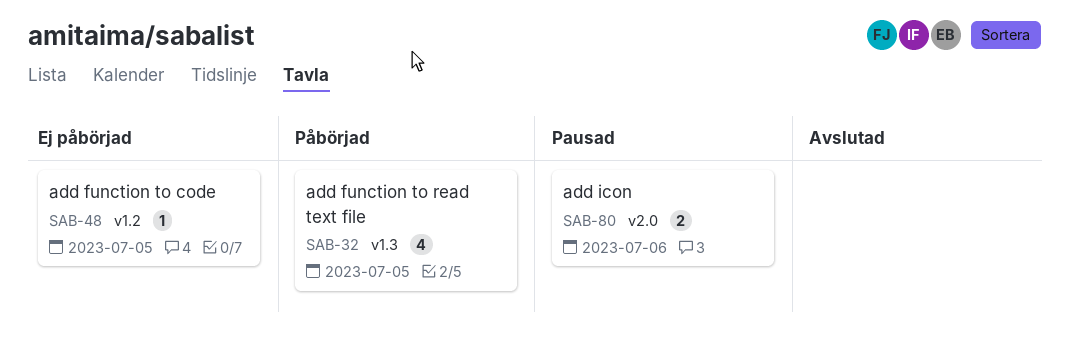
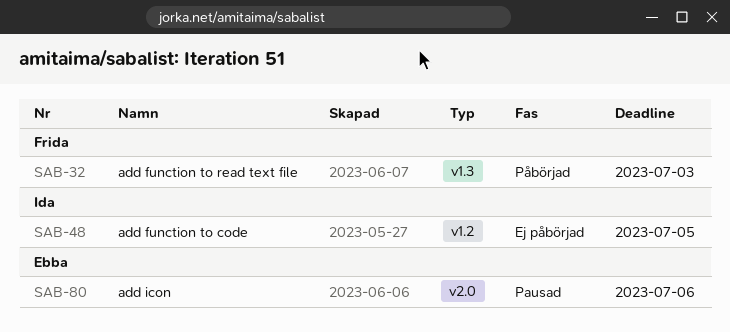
SAB-32, due: Jul 5 -> Jul 3

